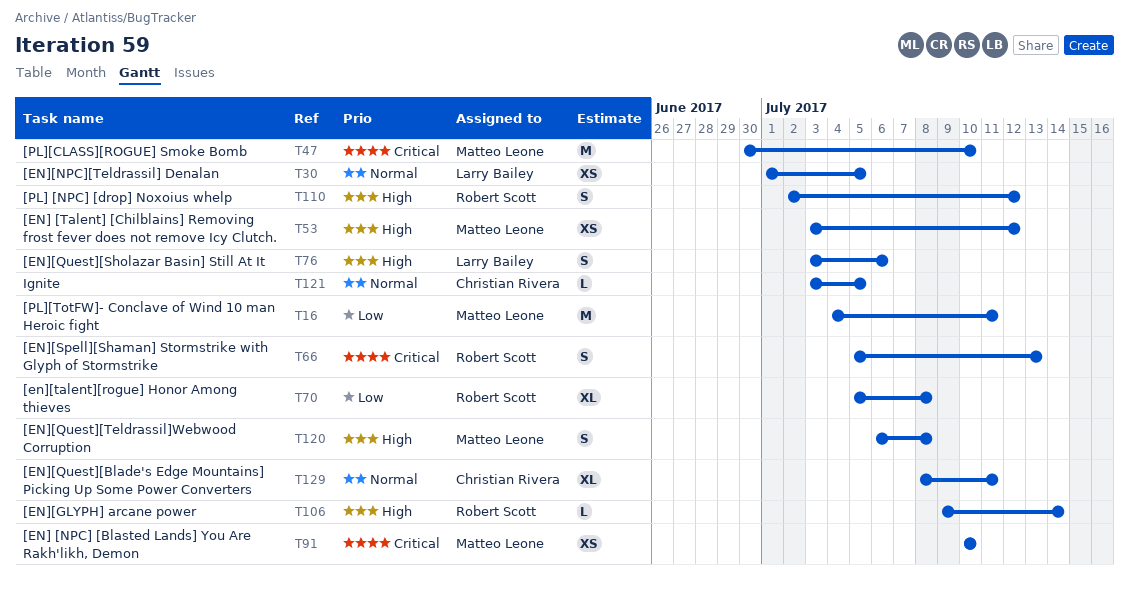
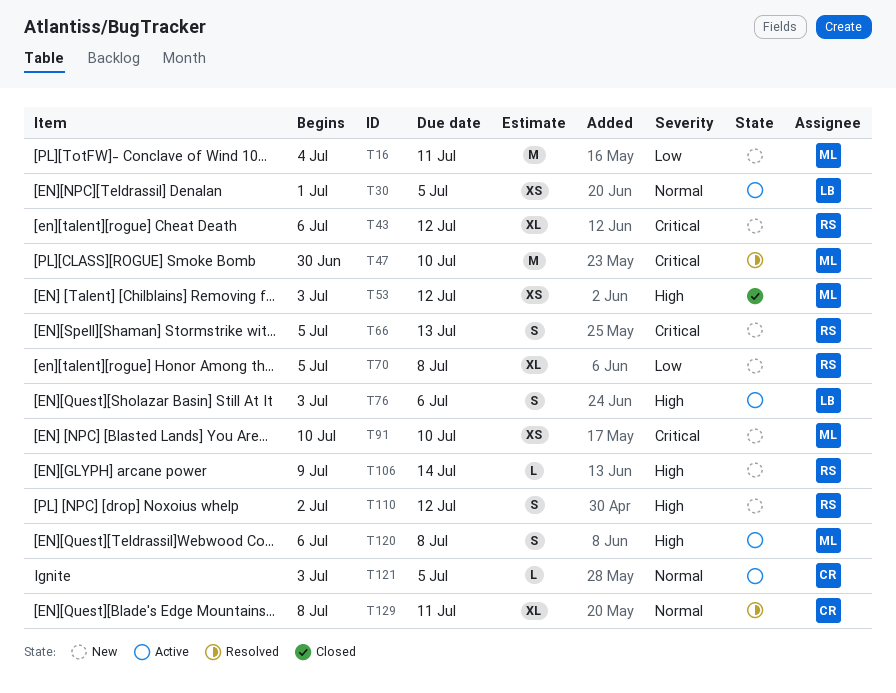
T43: none -> present

